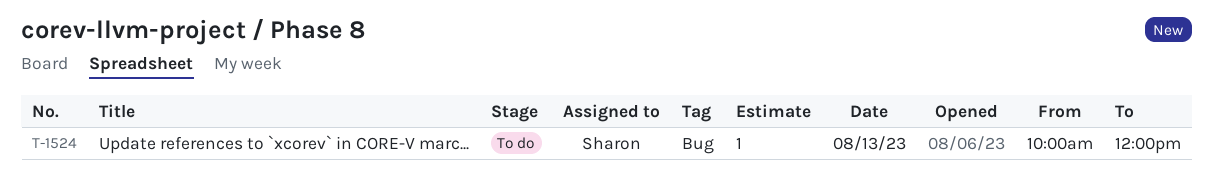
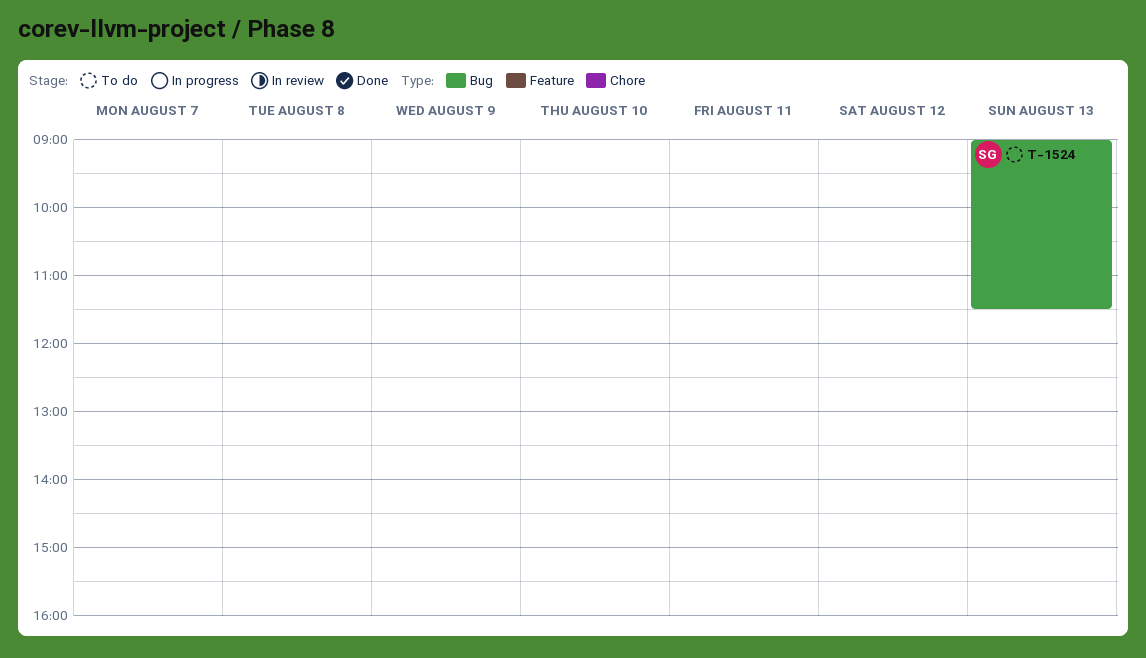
T-1524, begins: 10:00 -> 09:00
T-1524, ends: 12:00 -> 11:30

